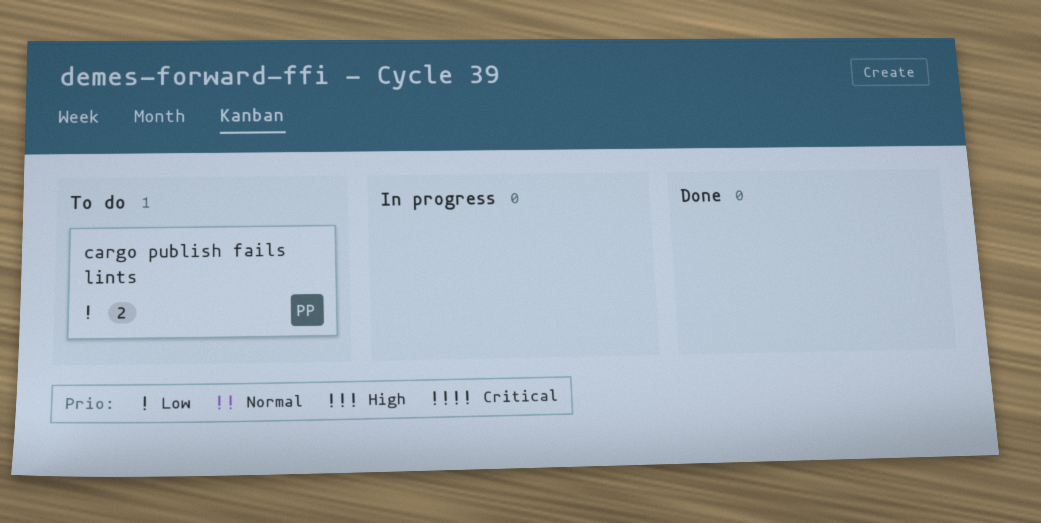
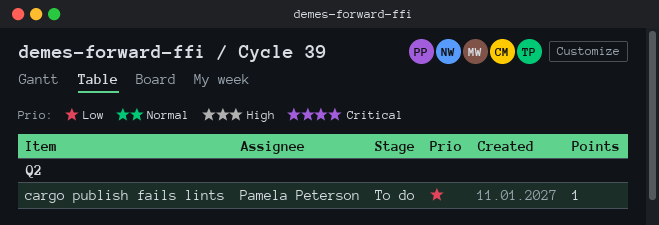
cargo publish fails lints, estimate: 2 -> 1

